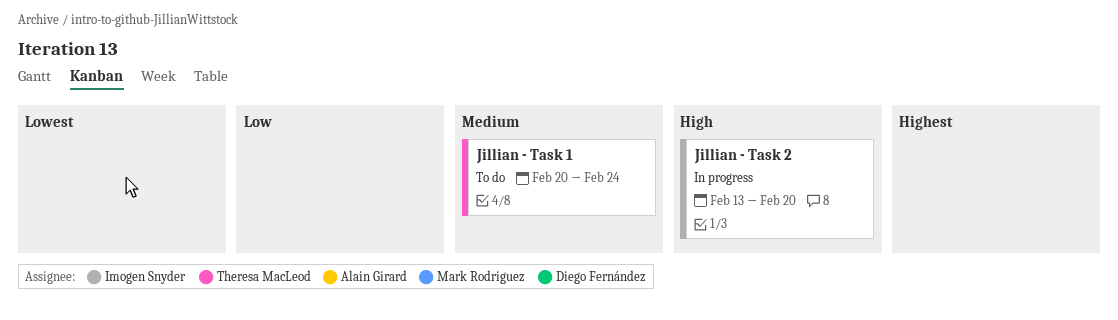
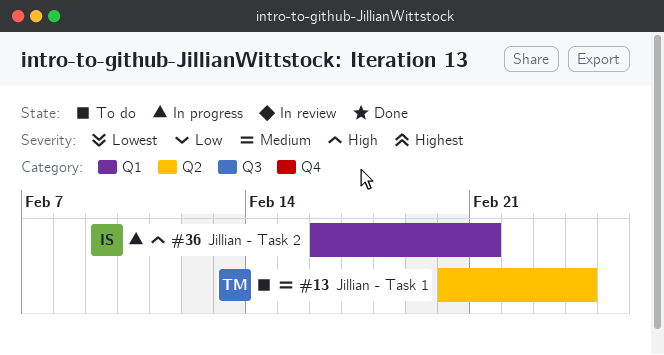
Jillian - Task 2, start: Feb 13 -> Feb 16
Jillian - Task 2, due: Feb 20 -> Feb 21

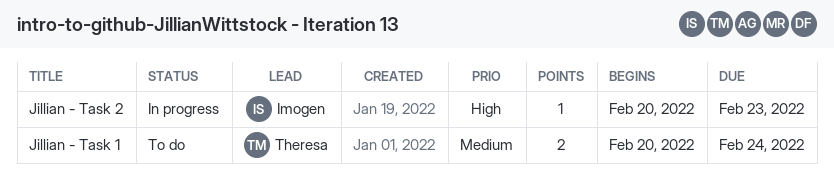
Jillian - Task 2, start: Feb 16 -> Feb 20
Jillian - Task 2, due: Feb 21 -> Feb 23

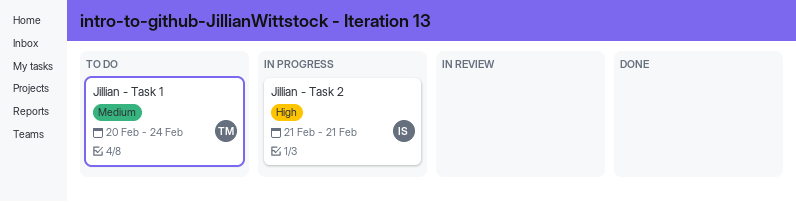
Jillian - Task 2, start: Feb 20 -> Feb 21
Jillian - Task 2, due: Feb 23 -> Feb 21

